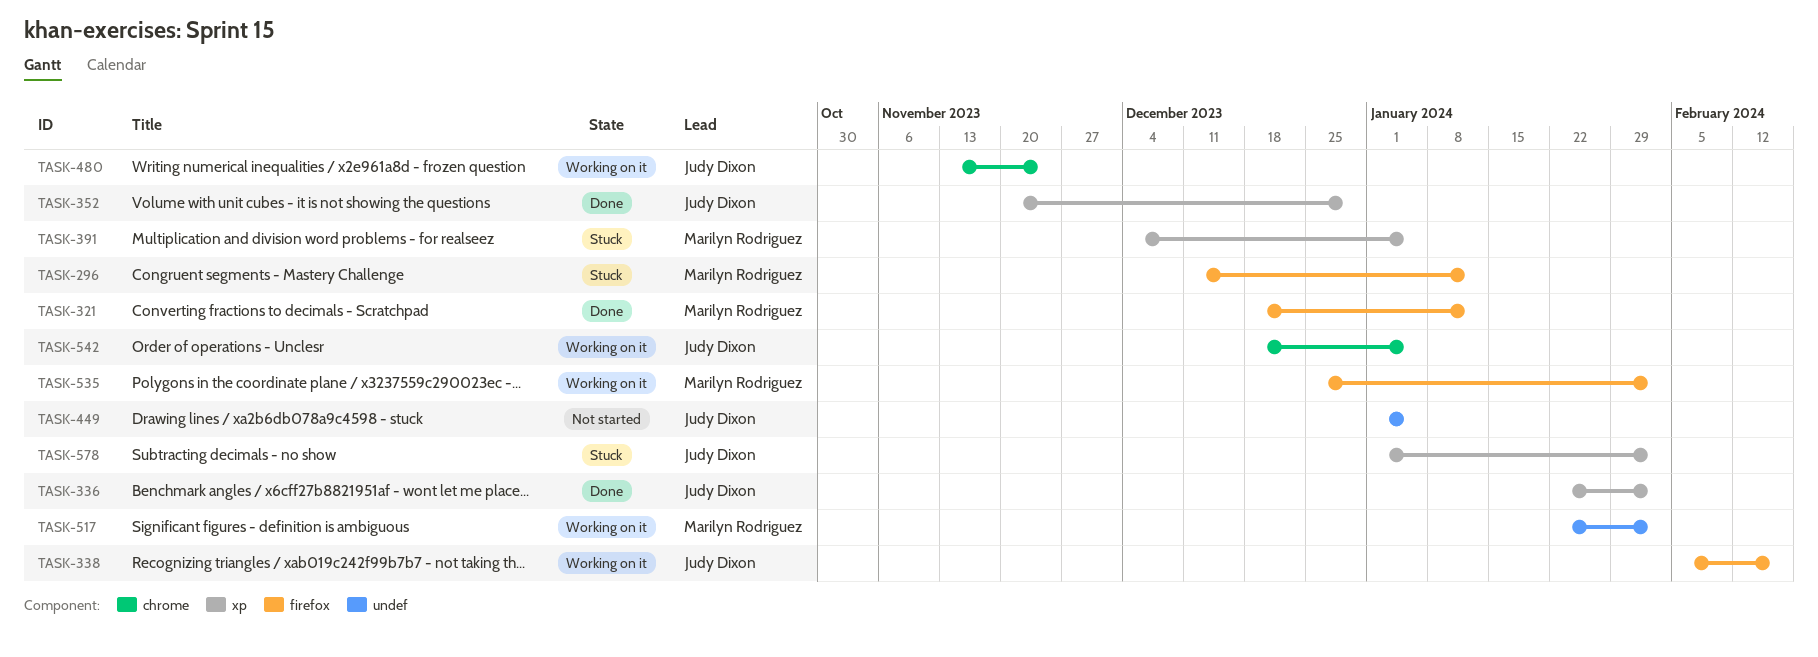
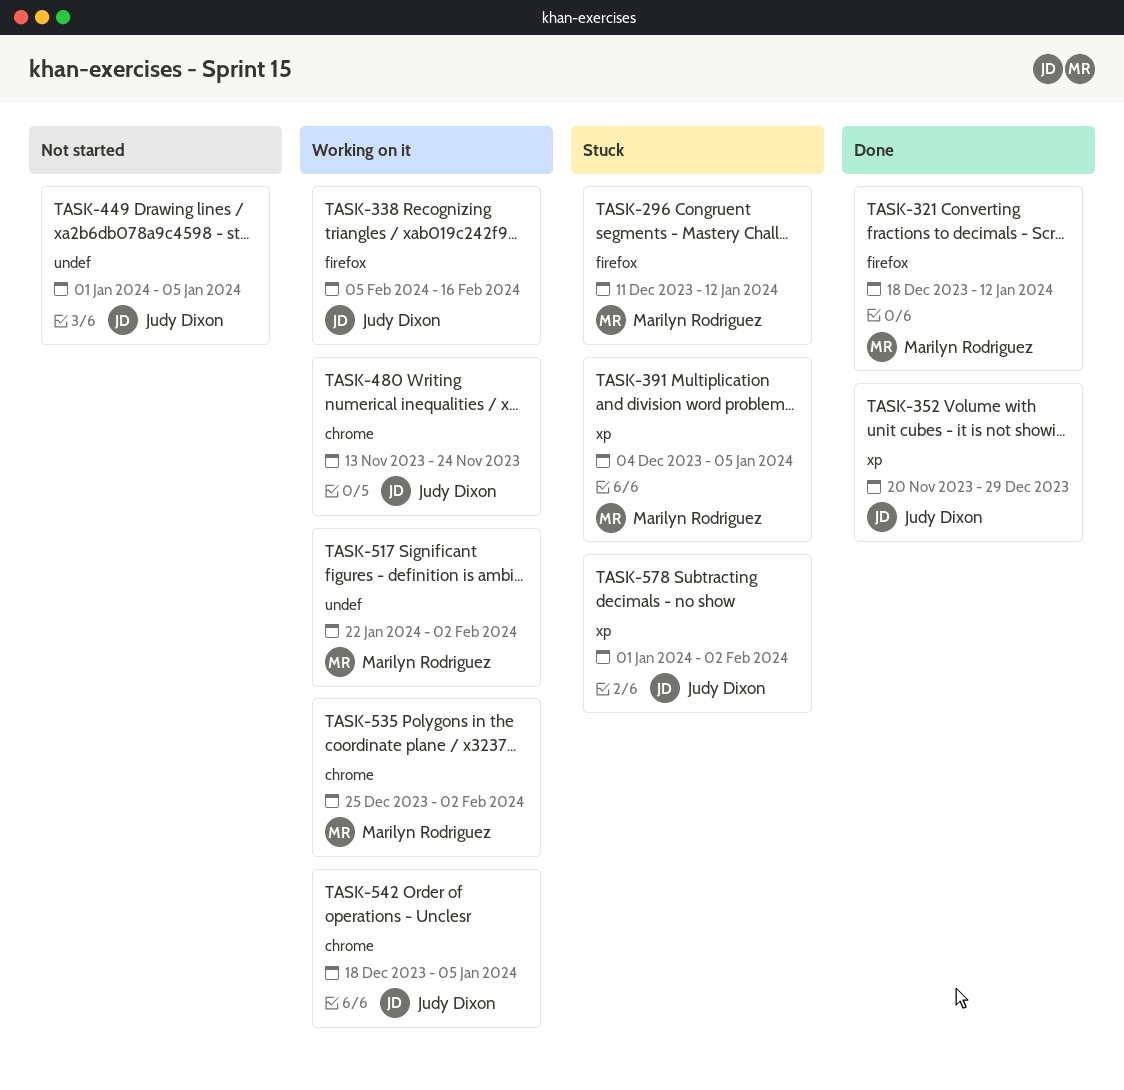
TASK-336: present -> none
TASK-535, label: firefox -> chrome

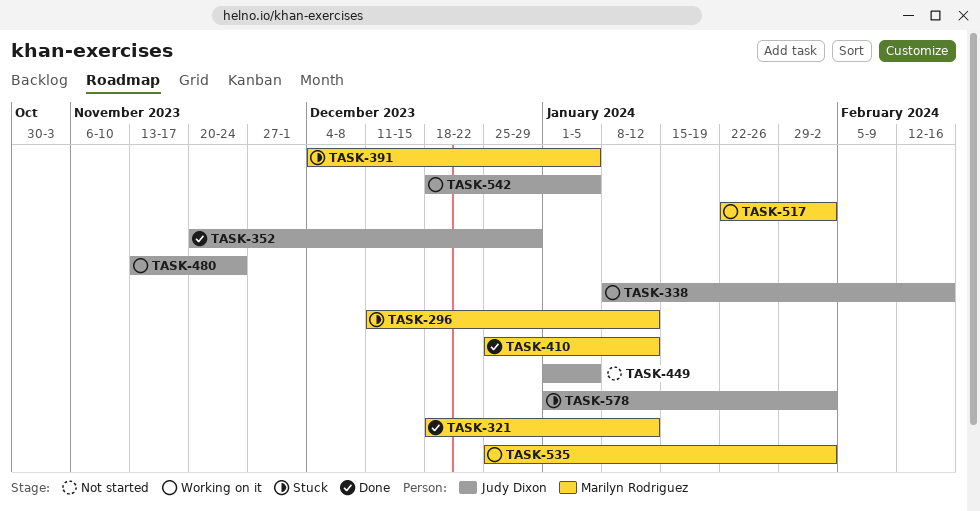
TASK-338, start: Feb 5 -> Jan 8
TASK-410: none -> present

